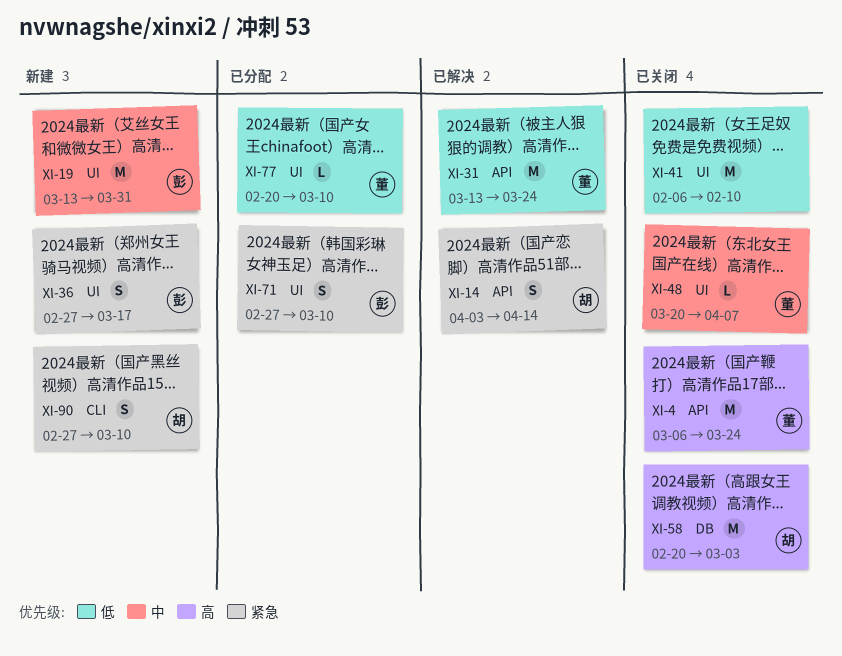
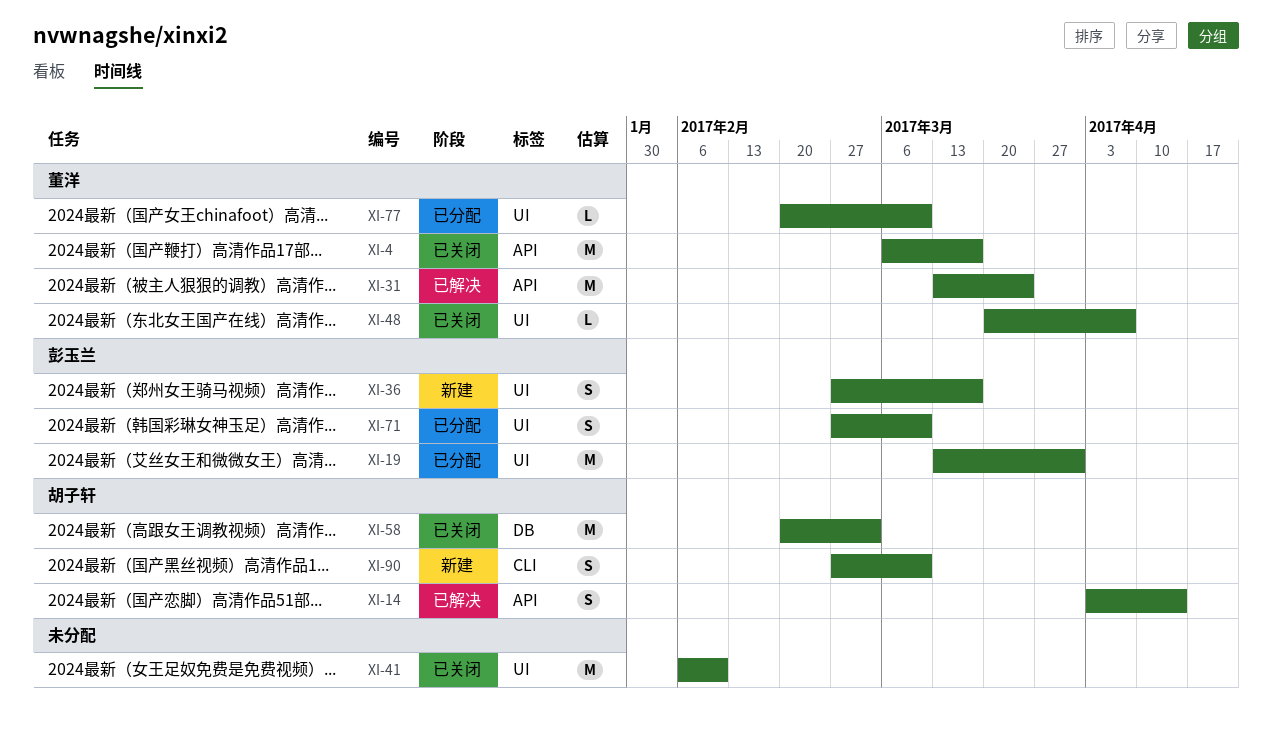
XI-4, due: Mar 24 -> Mar 17
XI-19, status: 新建 -> 已分配

